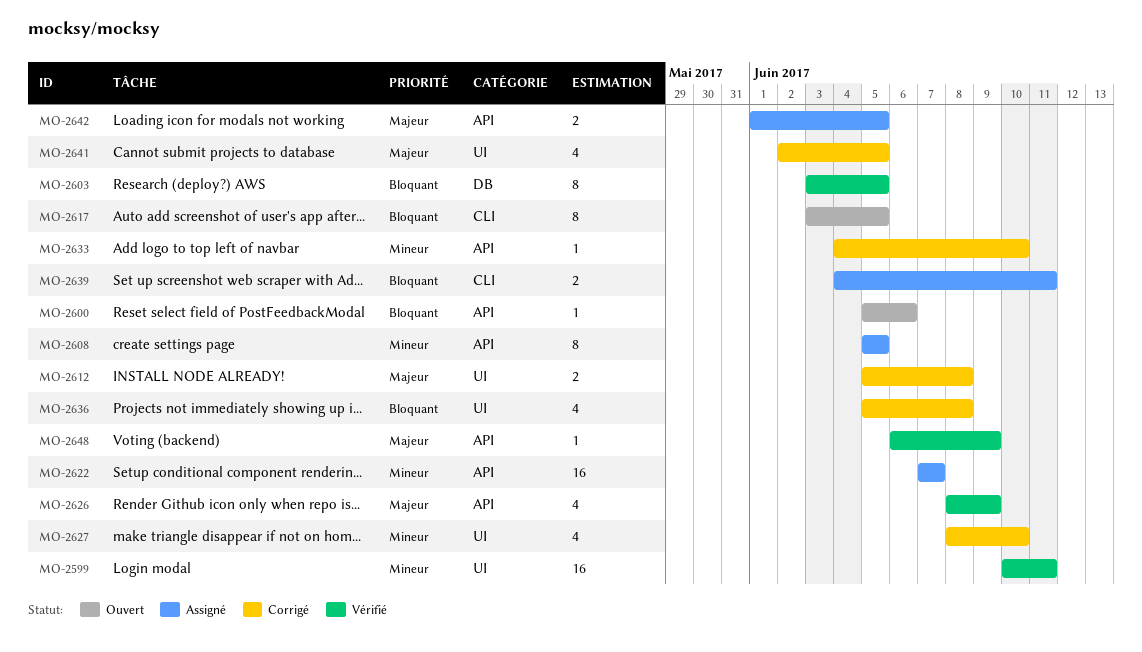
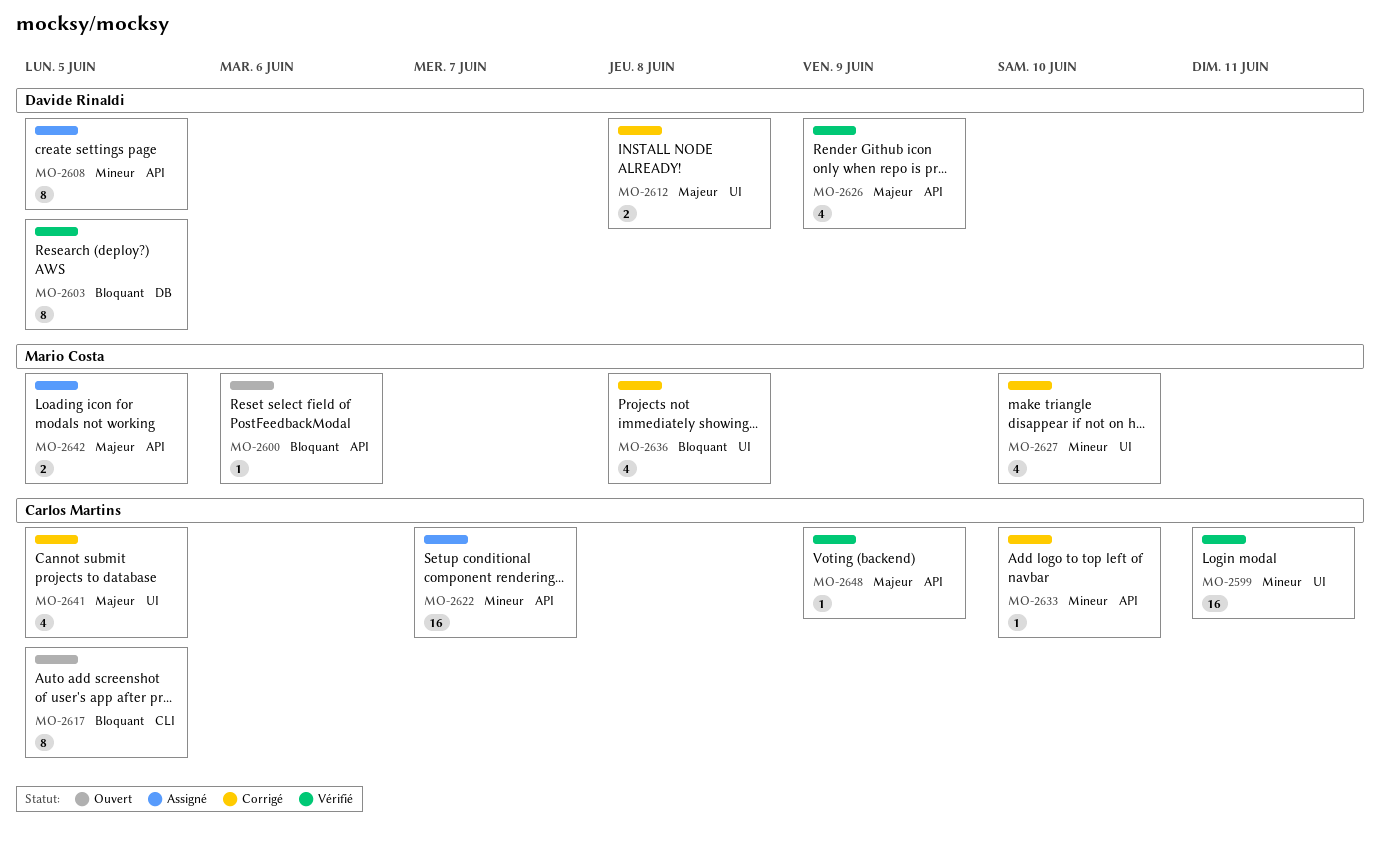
MO-2639: present -> none

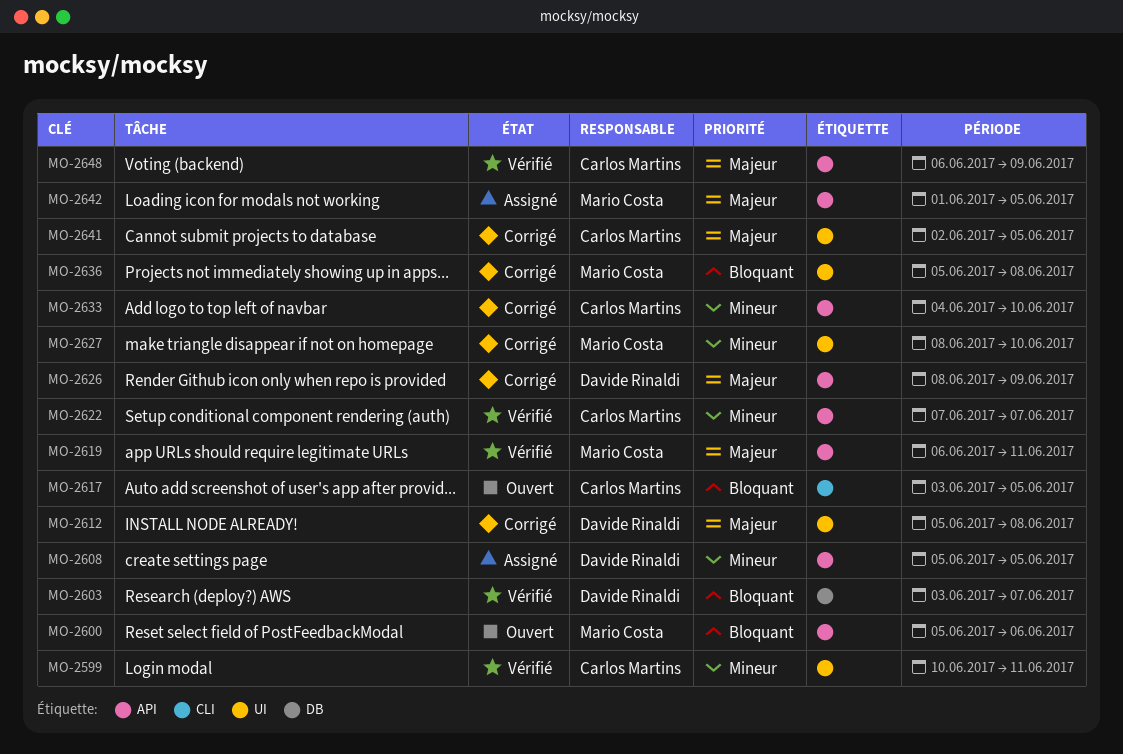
MO-2603, due: Jun 5 -> Jun 7
MO-2619: none -> present
MO-2622, status: Assigné -> Vérifié
MO-2626, status: Vérifié -> Corrigé

